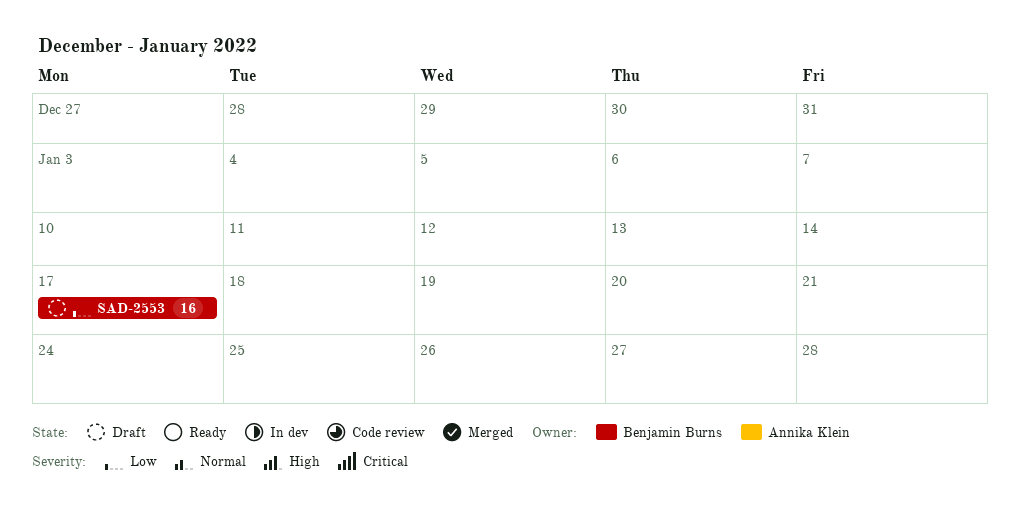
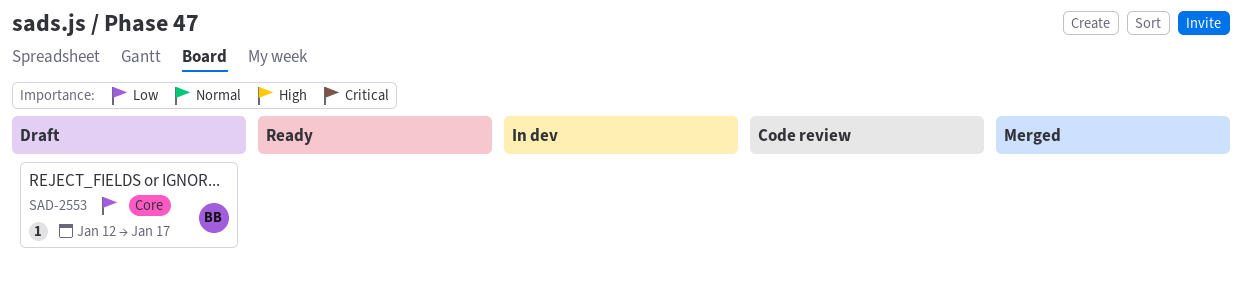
SAD-2553, estimate: 16 -> 1
SAD-2553, start: Jan 17 -> Jan 12

